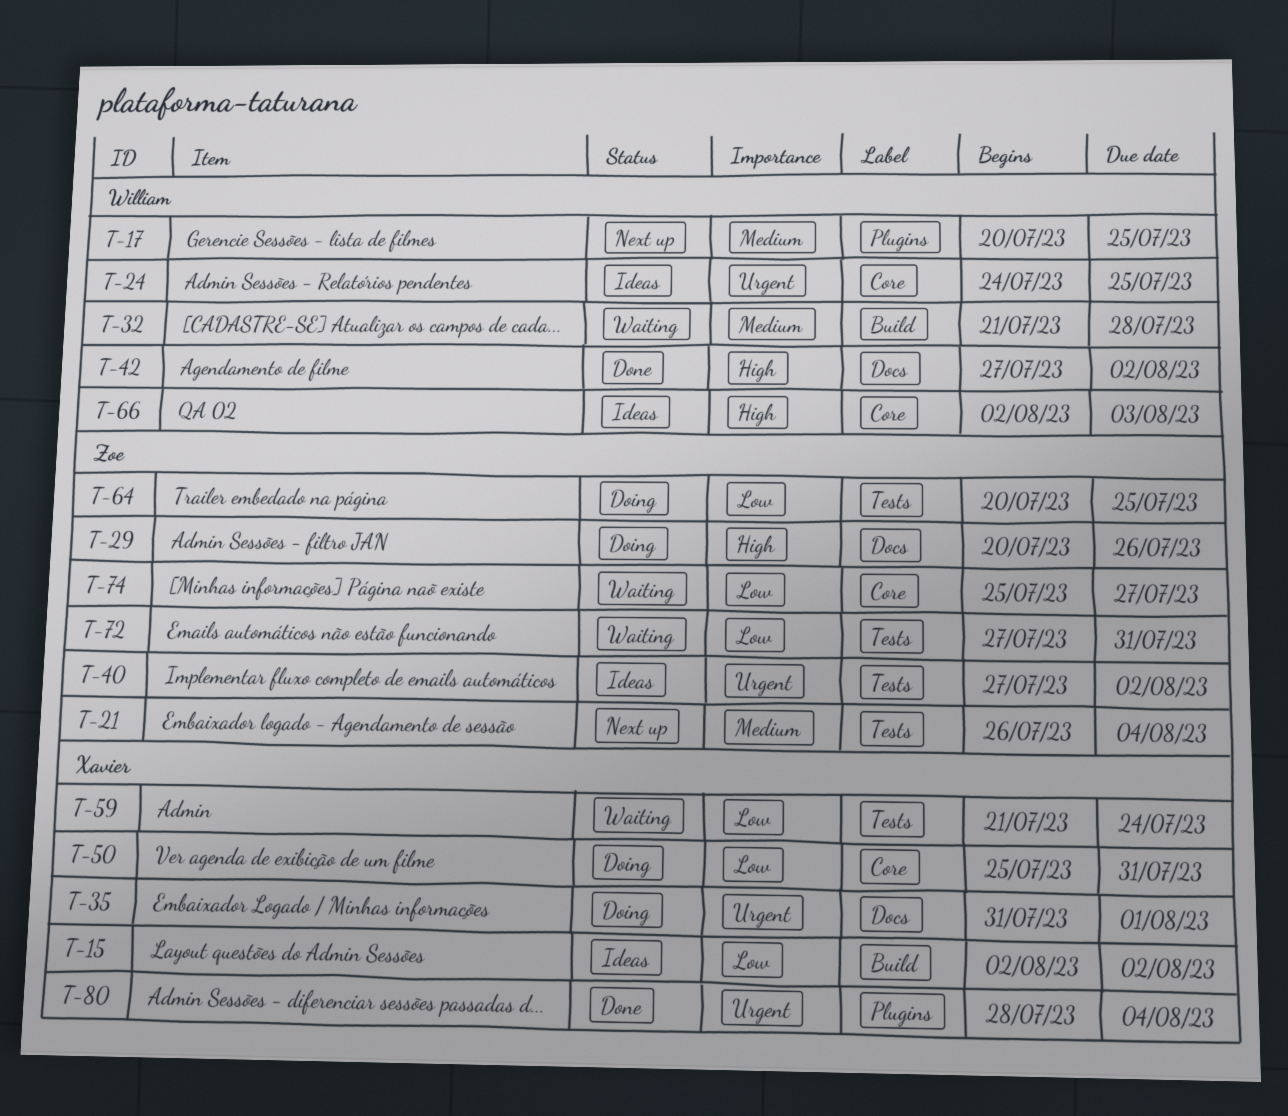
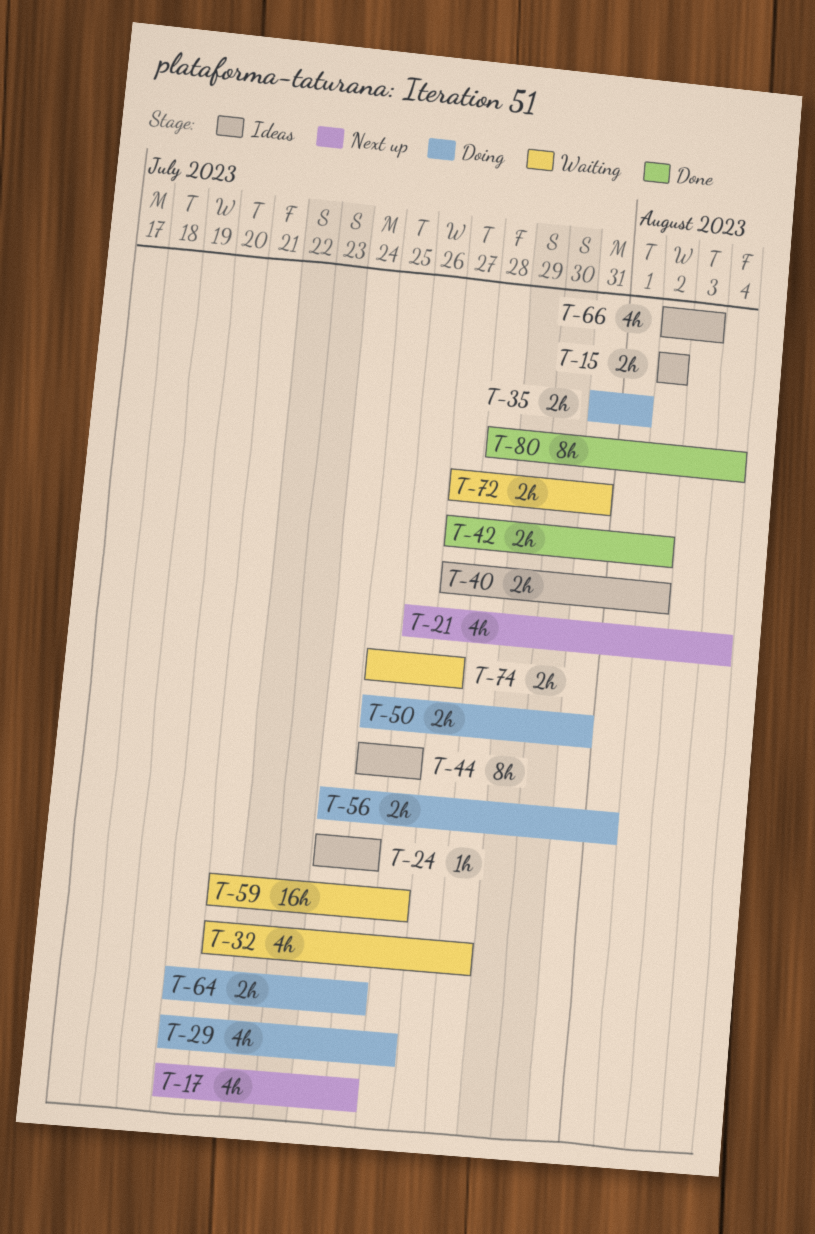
T-44: none -> present
T-56: none -> present
T-59, due: Jul 24 -> Jul 26

